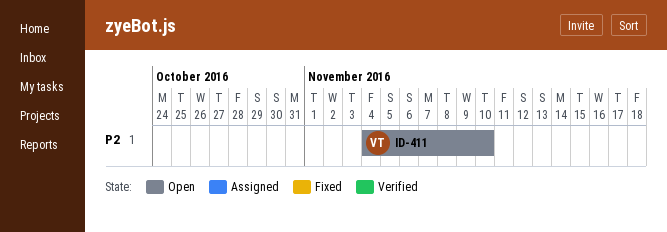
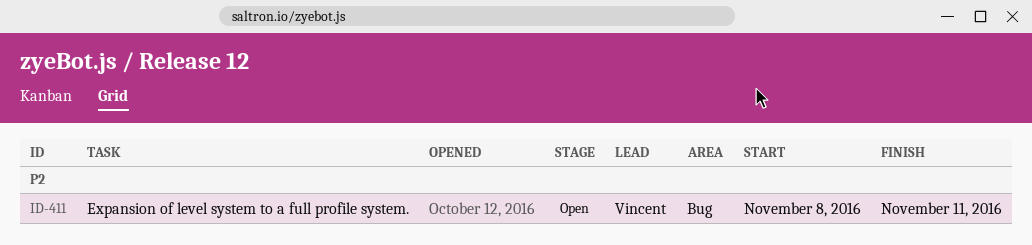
ID-411, start: Nov 4 -> Nov 8
ID-411, due: Nov 10 -> Nov 11

